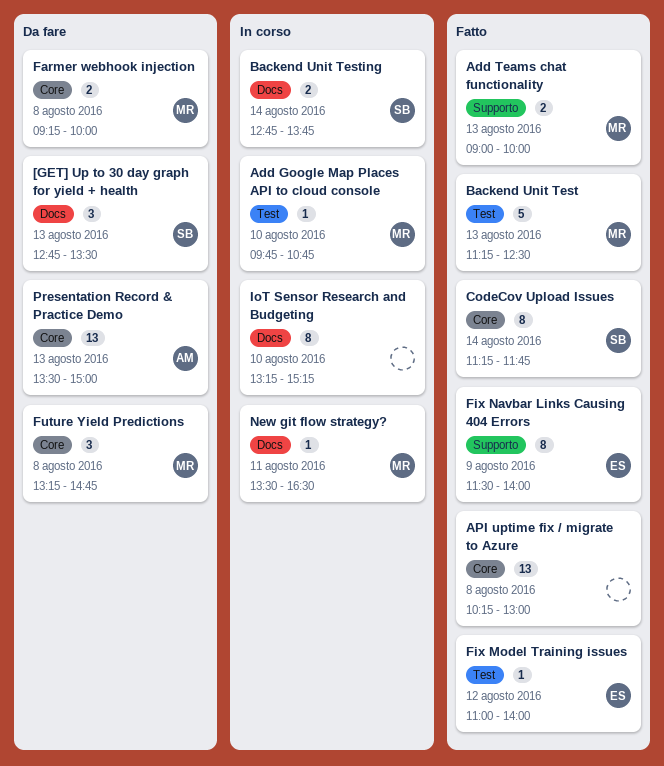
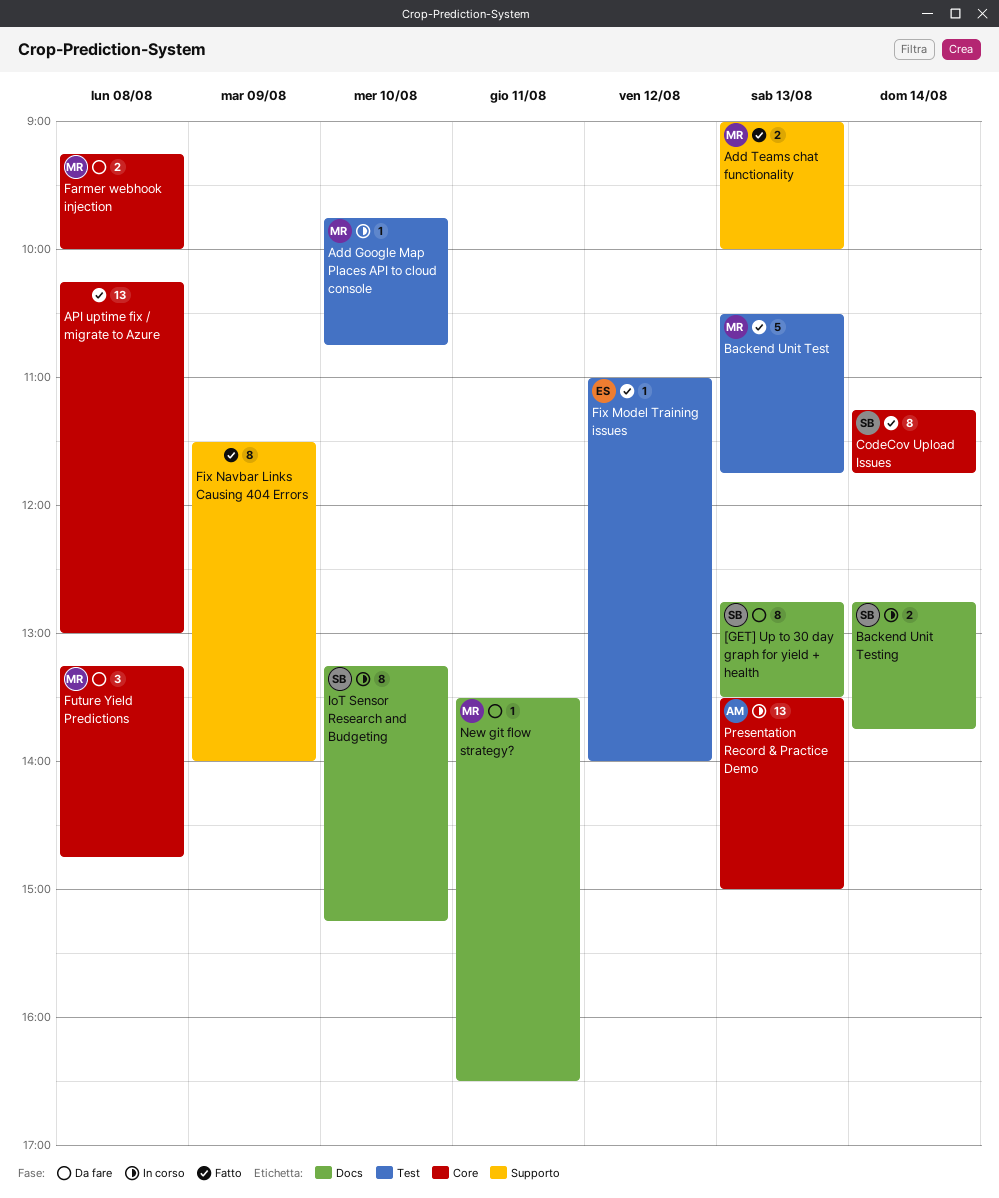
[GET] Up to 30 day graph for yield + health, estimate: 3 -> 8
Backend Unit Test, begins: 11:15 -> 10:30
Backend Unit Test, ends: 12:30 -> 11:45
Fix Navbar Links Causing 404 Errors, owner: ES -> none
IoT Sensor Research and Budgeting, owner: none -> SB
New git flow strategy?, status: In corso -> Da fare
Presentation Record & Practice Demo, status: Da fare -> In corso

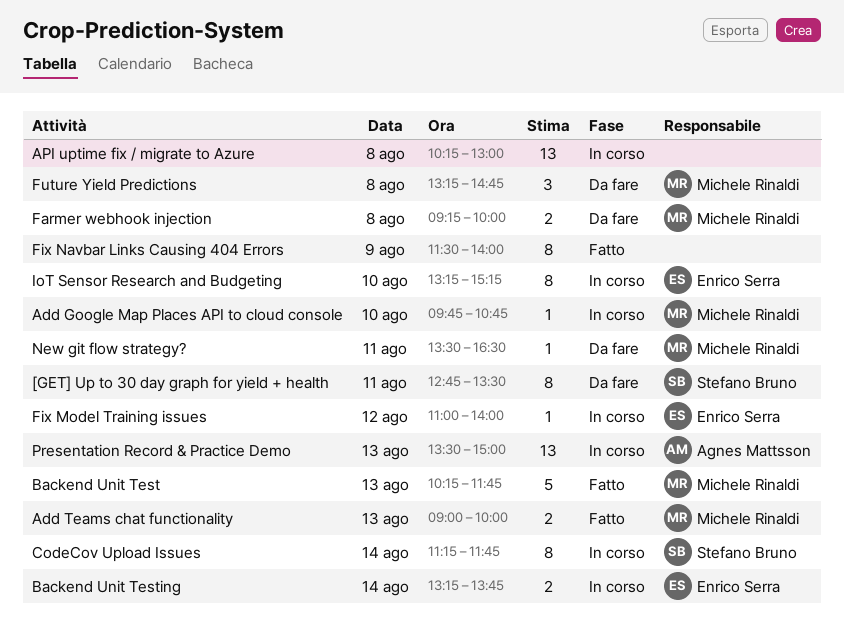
[GET] Up to 30 day graph for yield + health, day: Aug 13 -> Aug 11
API uptime fix / migrate to Azure, status: Fatto -> In corso
Backend Unit Test, begins: 10:30 -> 10:15
Backend Unit Testing, owner: Stefano Bruno -> Enrico Serra
Backend Unit Testing, begins: 12:45 -> 13:15
CodeCov Upload Issues, status: Fatto -> In corso
Fix Model Training issues, status: Fatto -> In corso
IoT Sensor Research and Budgeting, owner: Stefano Bruno -> Enrico Serra

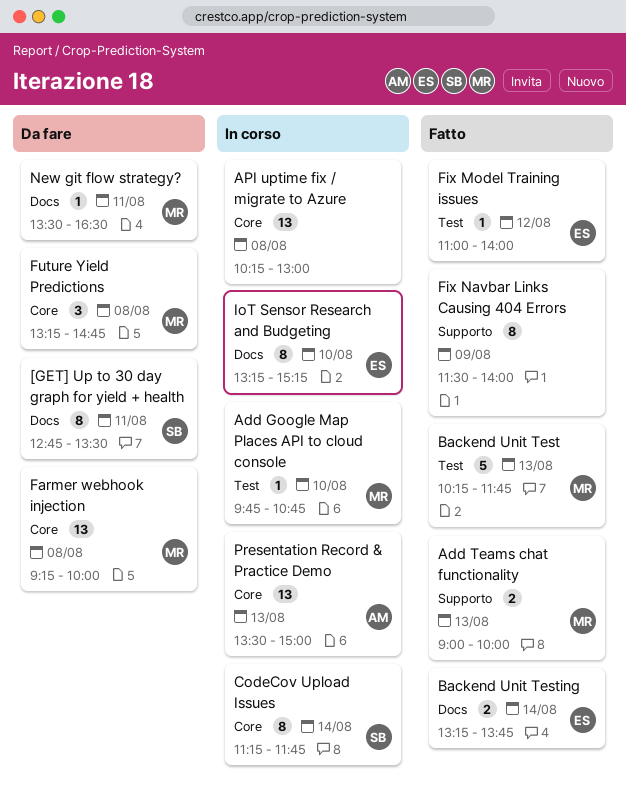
Backend Unit Testing, status: In corso -> Fatto
Farmer webhook injection, estimate: 2 -> 13
Fix Model Training issues, status: In corso -> Fatto

